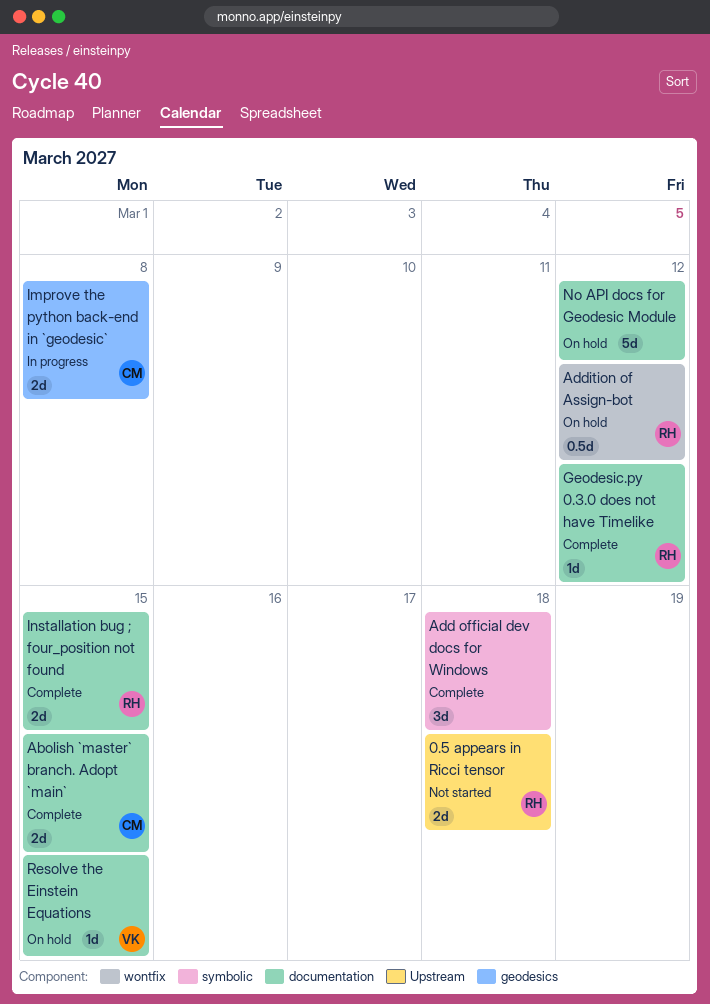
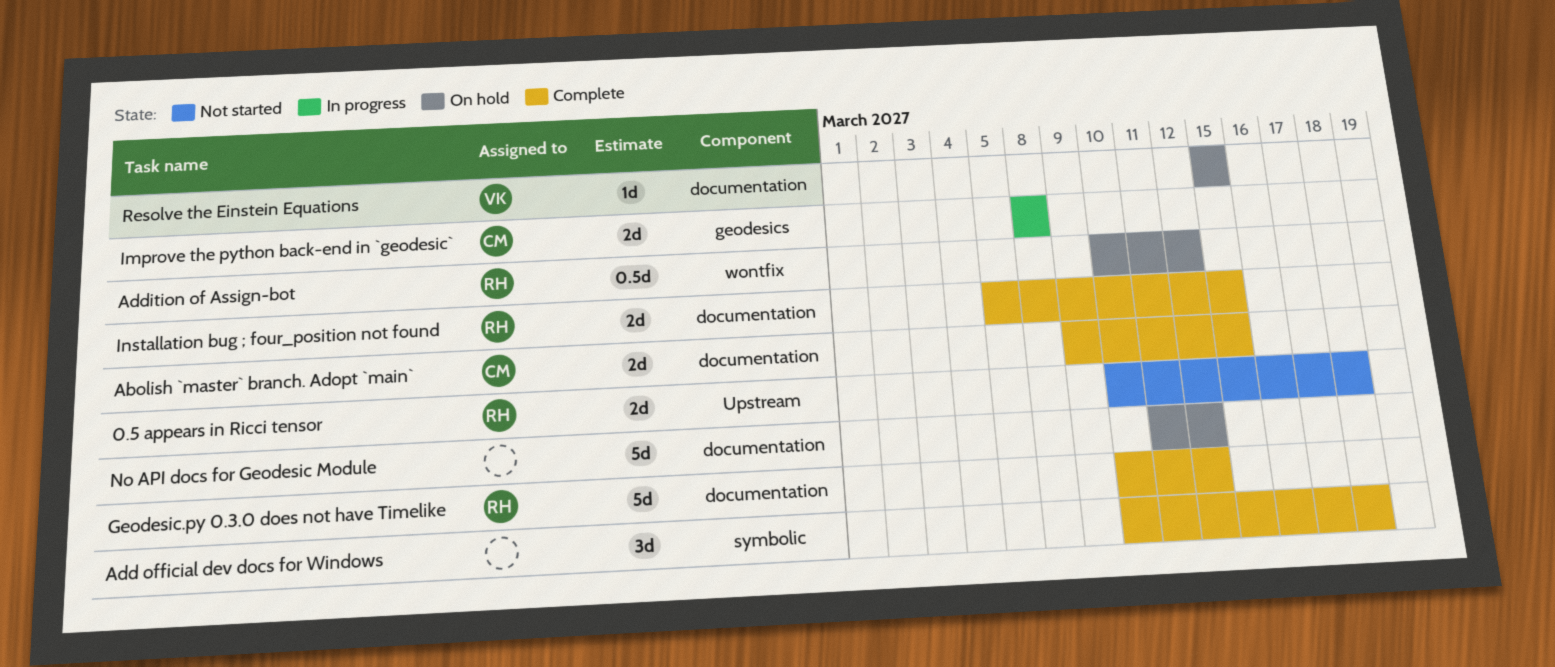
Geodesic.py 0.3.0 does not have Timelike, estimate: 1d -> 5d

